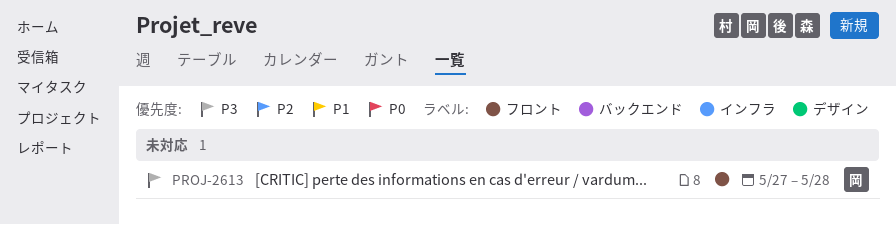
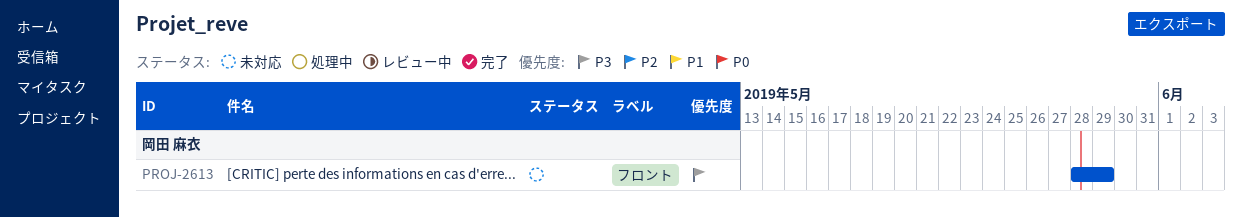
PROJ-2613, start: May 27 -> May 28
PROJ-2613, due: May 28 -> May 29

